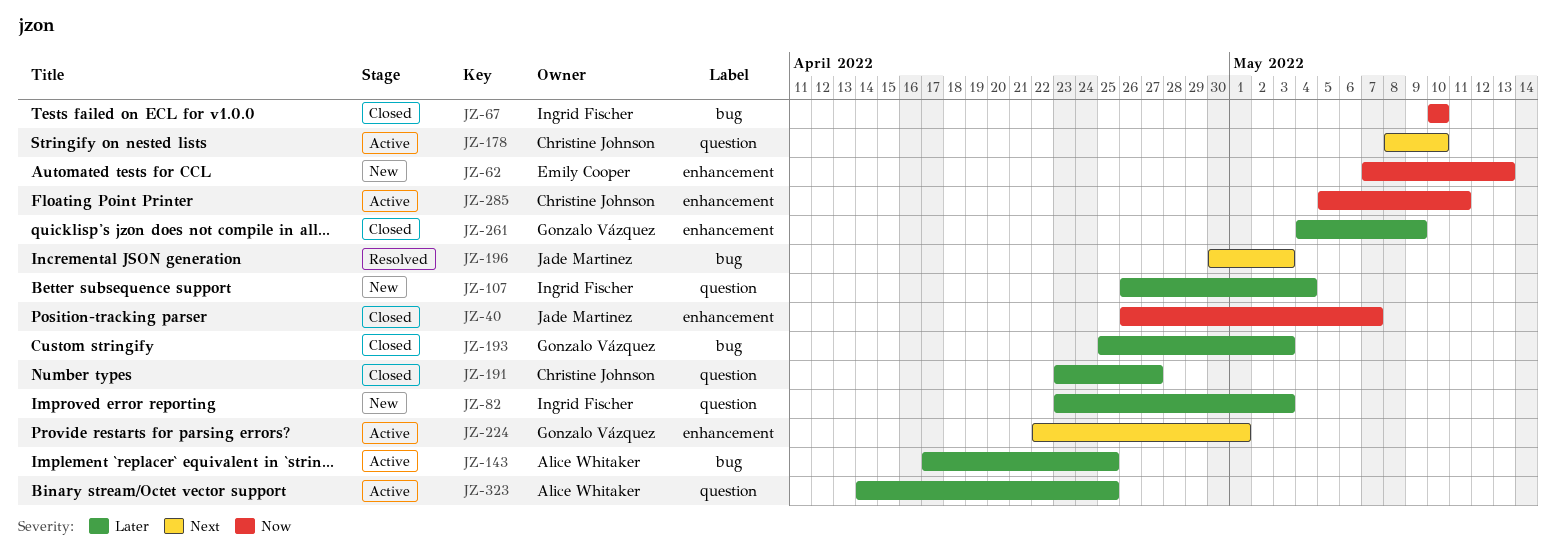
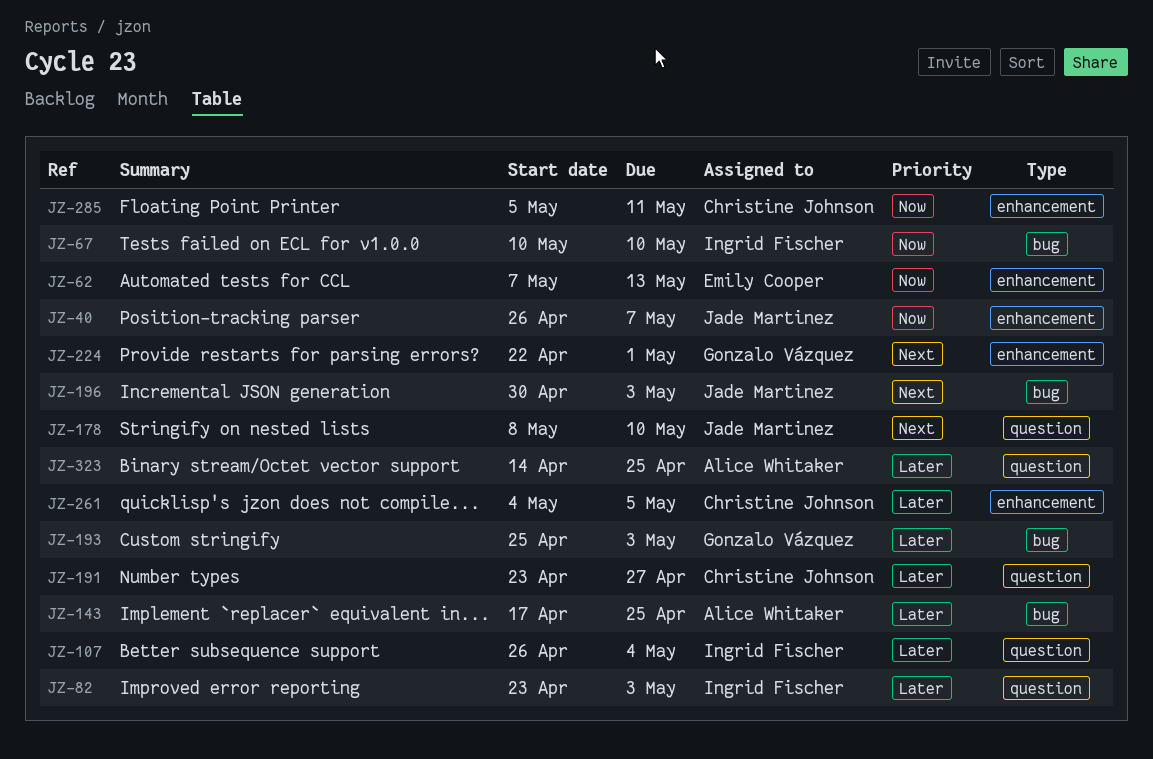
JZ-178, owner: Christine Johnson -> Jade Martinez
JZ-261, owner: Gonzalo Vázquez -> Christine Johnson
JZ-261, due: May 9 -> May 5

